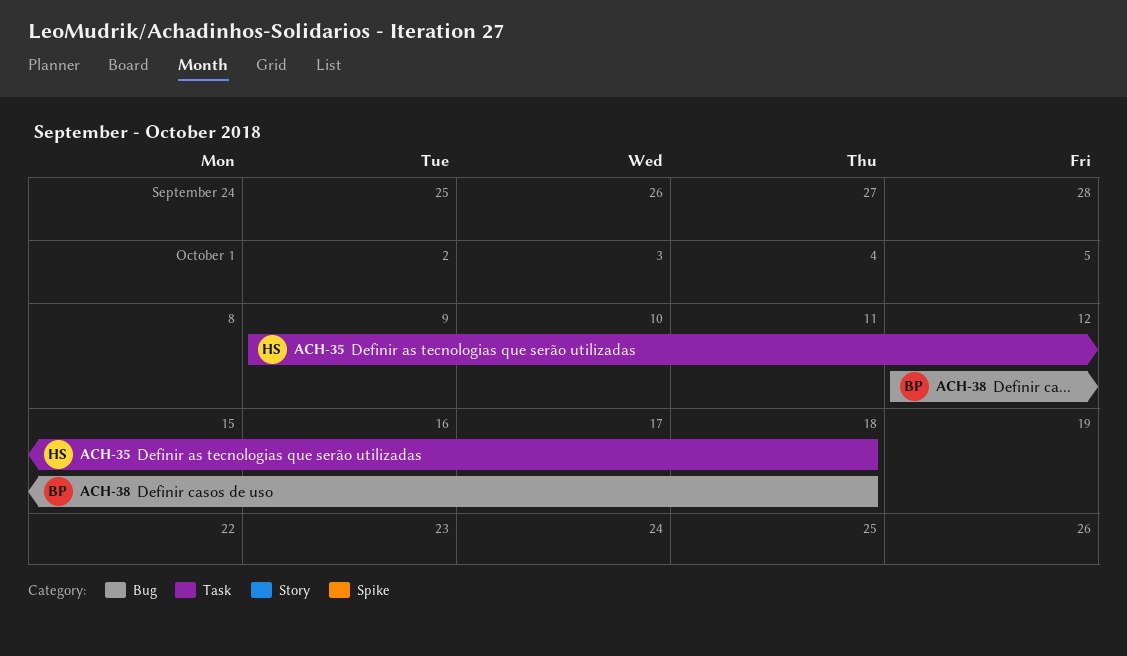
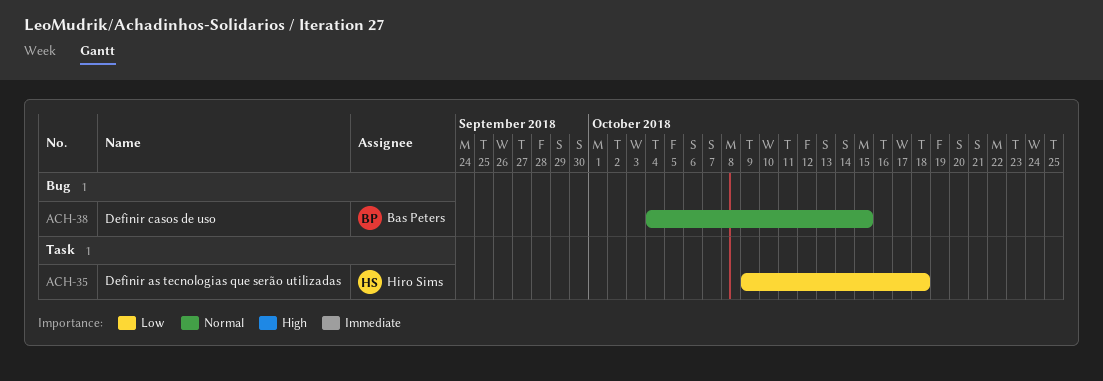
ACH-38, start: Oct 12 -> Oct 4
ACH-38, due: Oct 18 -> Oct 15

